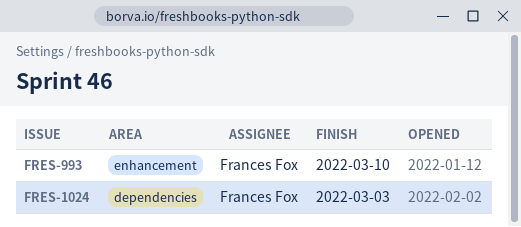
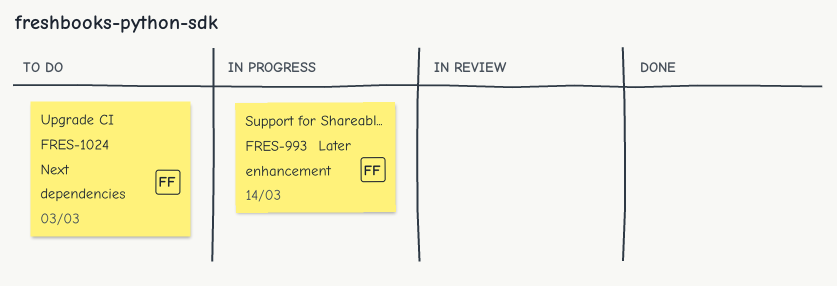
FRES-993, due: Mar 10 -> Mar 14

